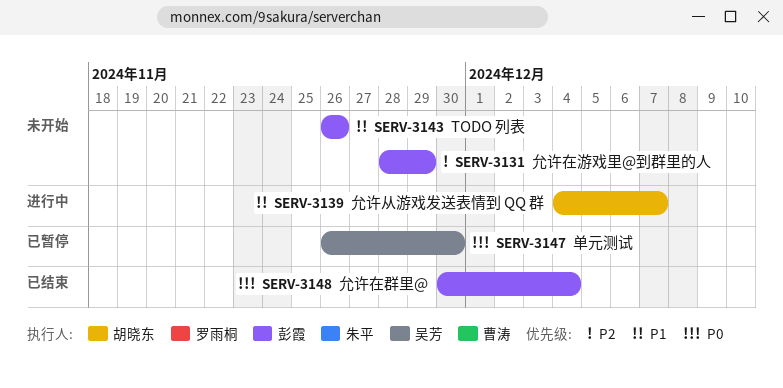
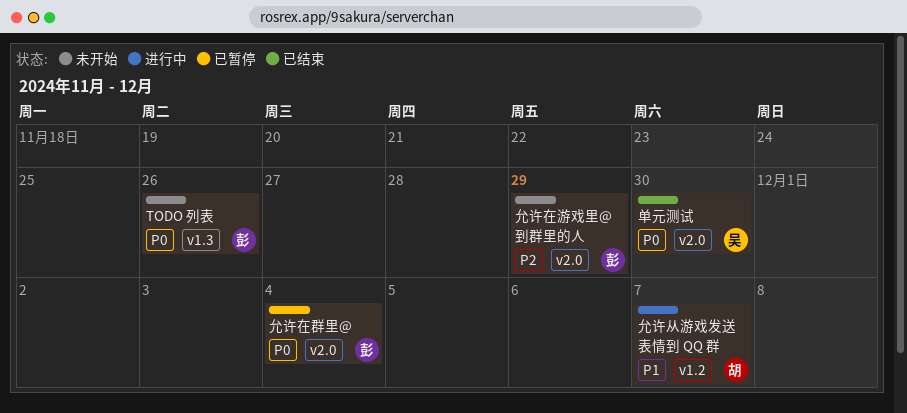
TODO 列表, priority: P1 -> P0
允许在群里@, status: 已结束 -> 已暂停
单元测试, status: 已暂停 -> 已结束

